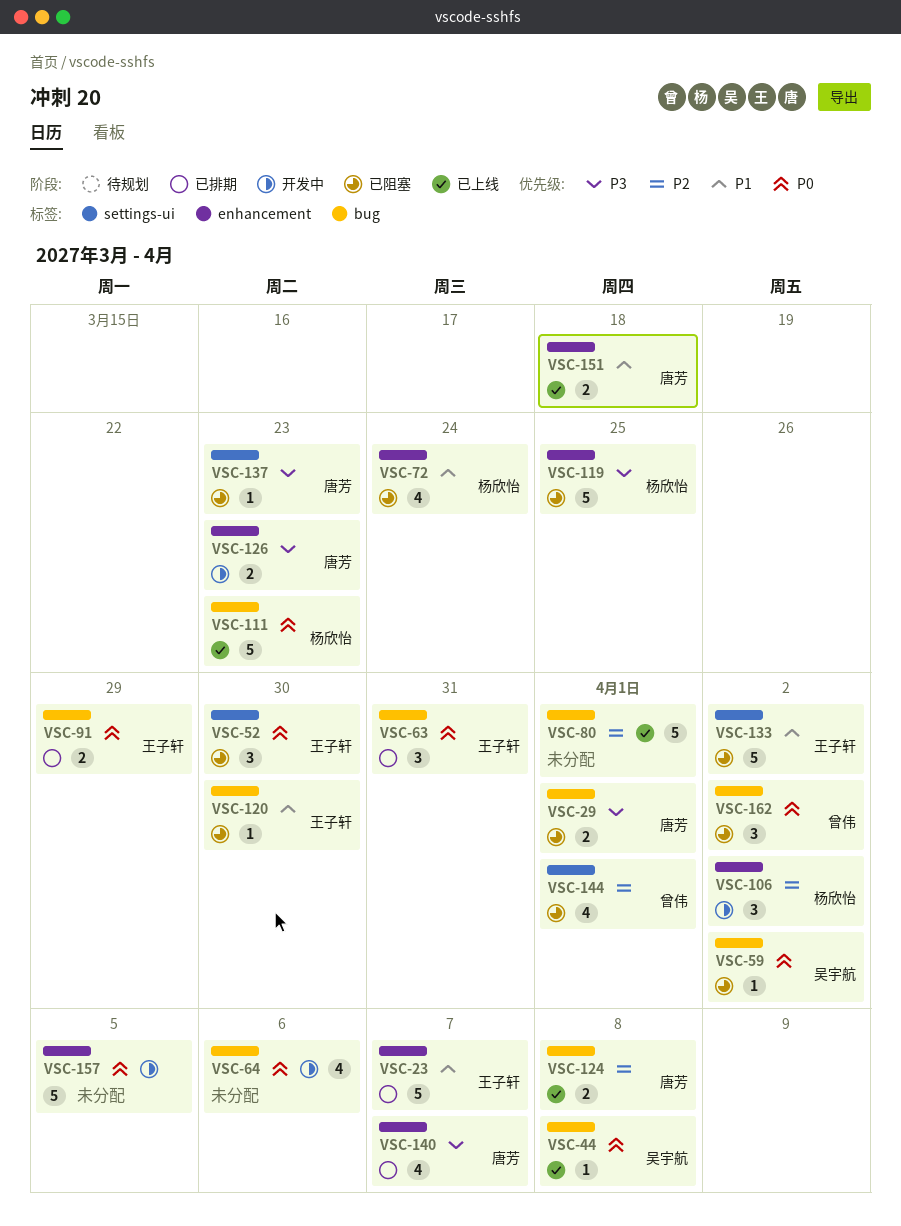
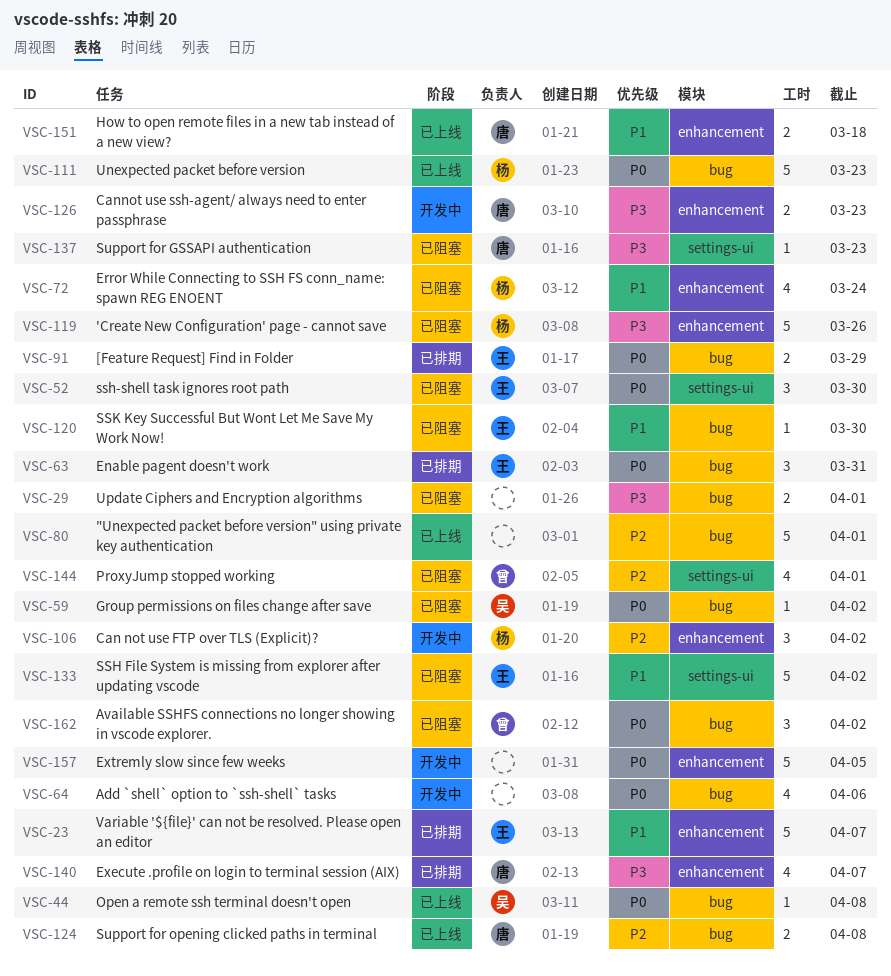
VSC-29, owner: 唐芳 -> none
VSC-119, due: Mar 25 -> Mar 26

